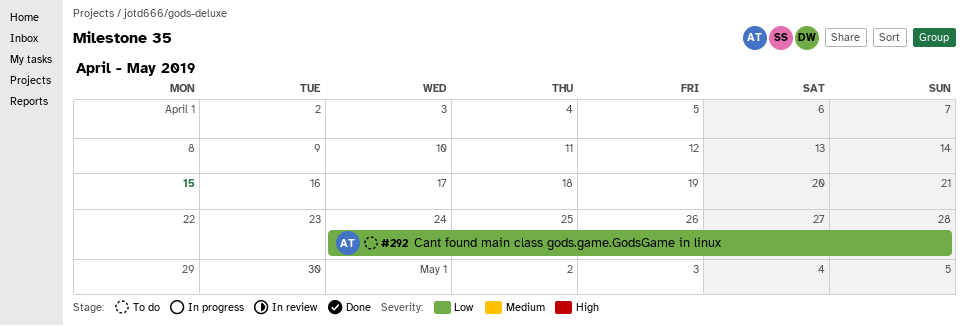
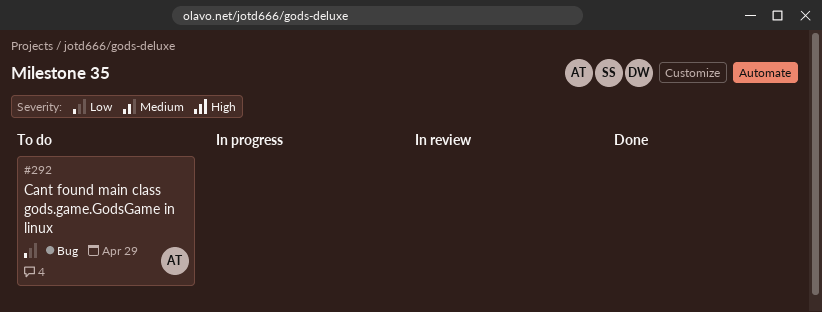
#292, due: Apr 28 -> Apr 29

